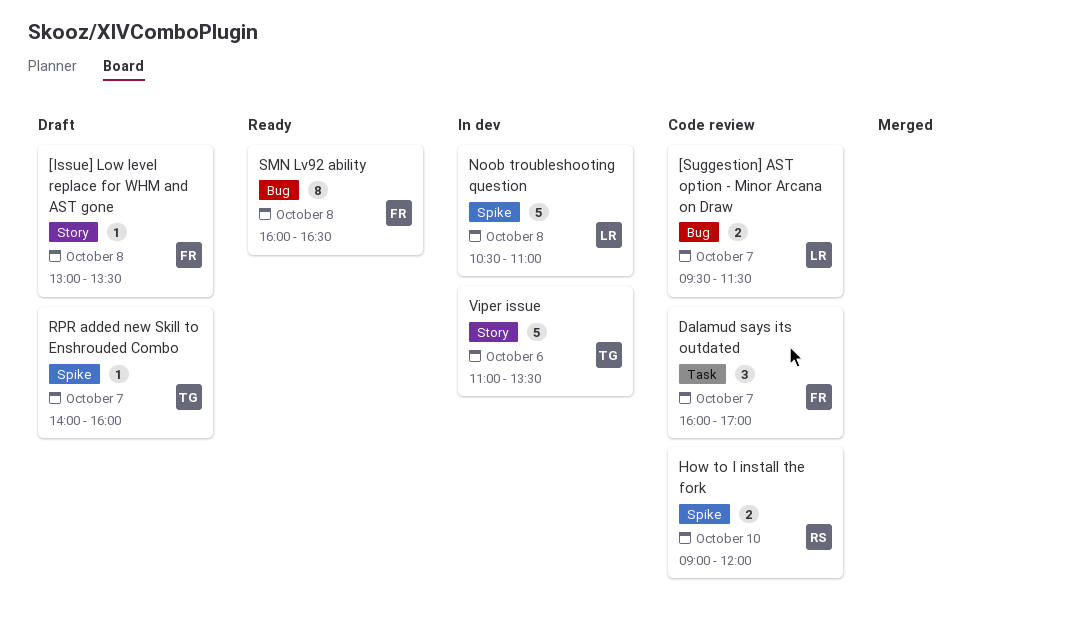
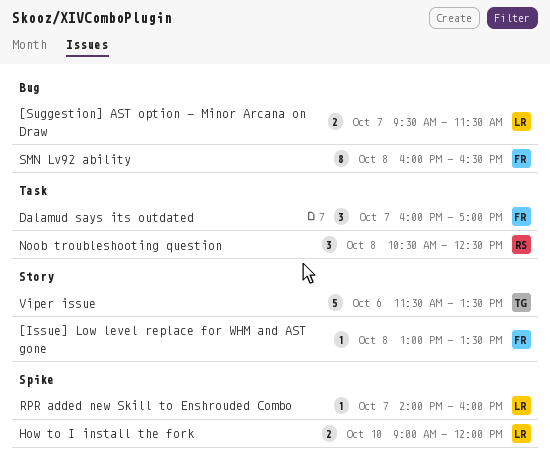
How to I install the fork, owner: RS -> LR
Noob troubleshooting question, owner: LR -> RS
Noob troubleshooting question, label: Spike -> Task
Noob troubleshooting question, estimate: 5 -> 3
Noob troubleshooting question, ends: 11:00 -> 12:30
RPR added new Skill to Enshrouded Combo, owner: TG -> LR
Viper issue, begins: 11:00 -> 11:30

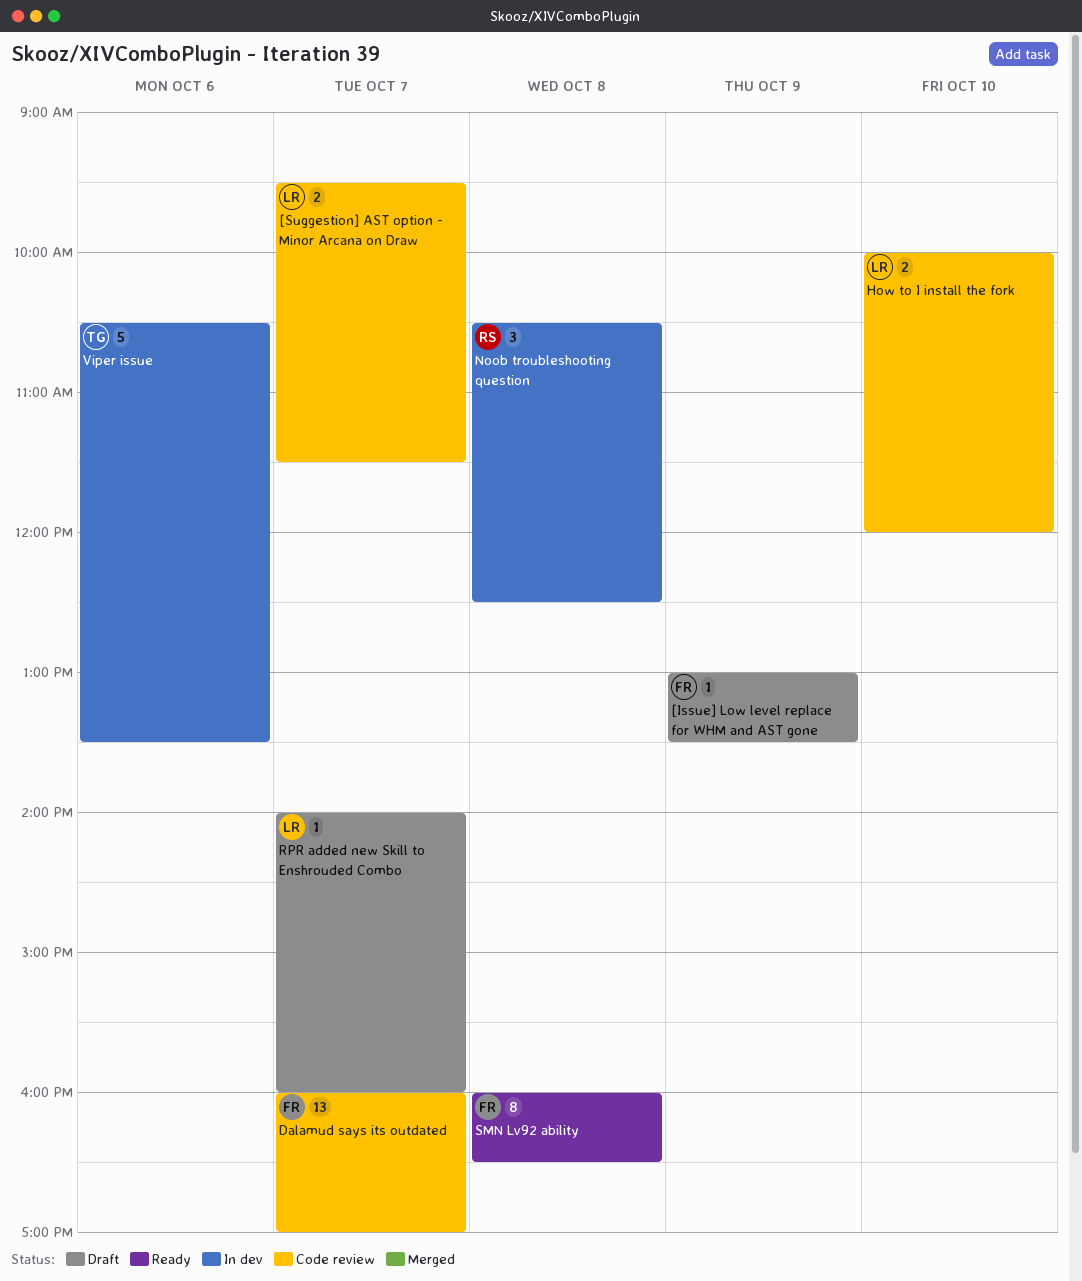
[Issue] Low level replace for WHM and AST gone, day: Oct 8 -> Oct 9
Dalamud says its outdated, estimate: 3 -> 13
How to I install the fork, begins: 09:00 -> 10:00
Viper issue, begins: 11:30 -> 10:30

